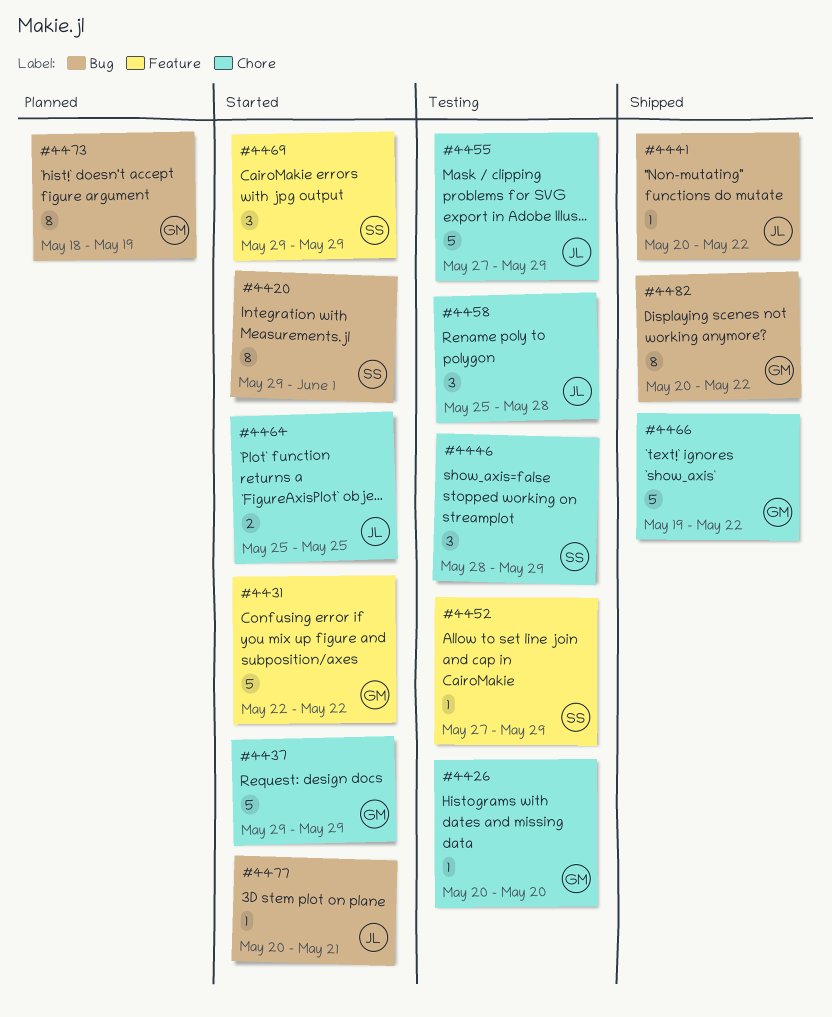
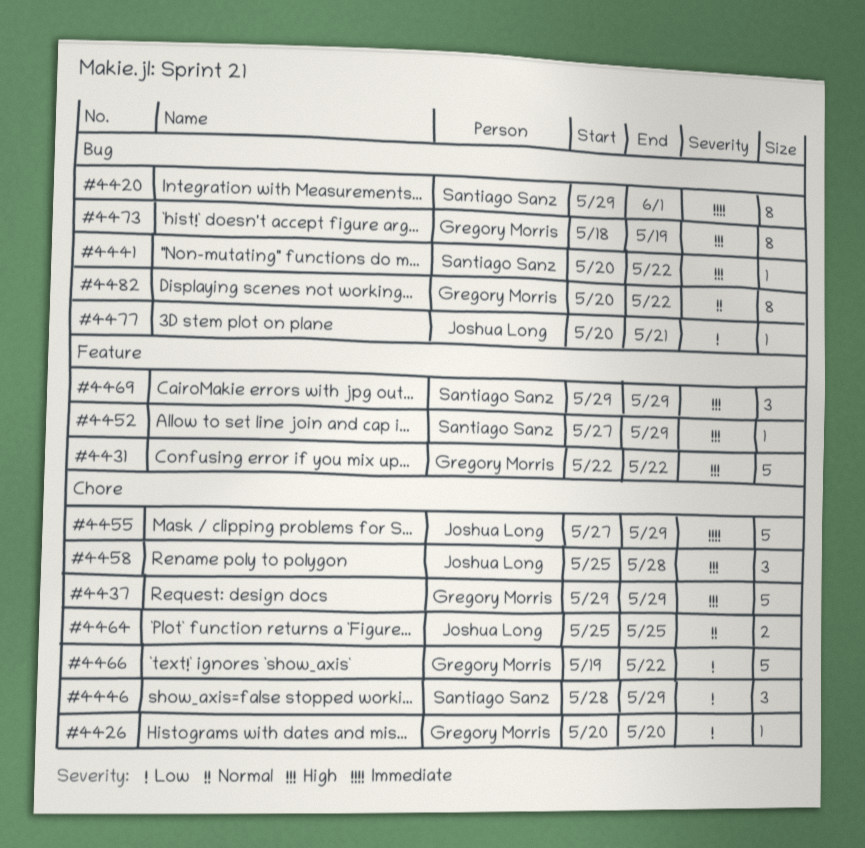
#4441, owner: Joshua Long -> Santiago Sanz

